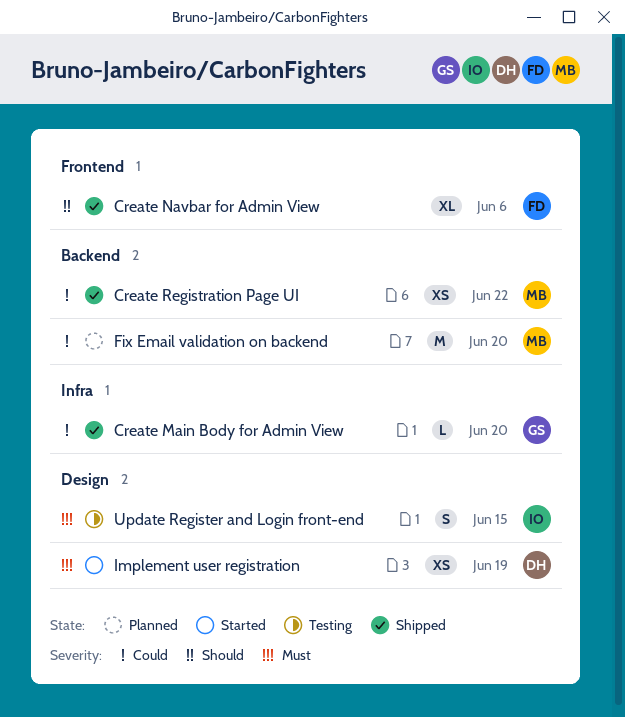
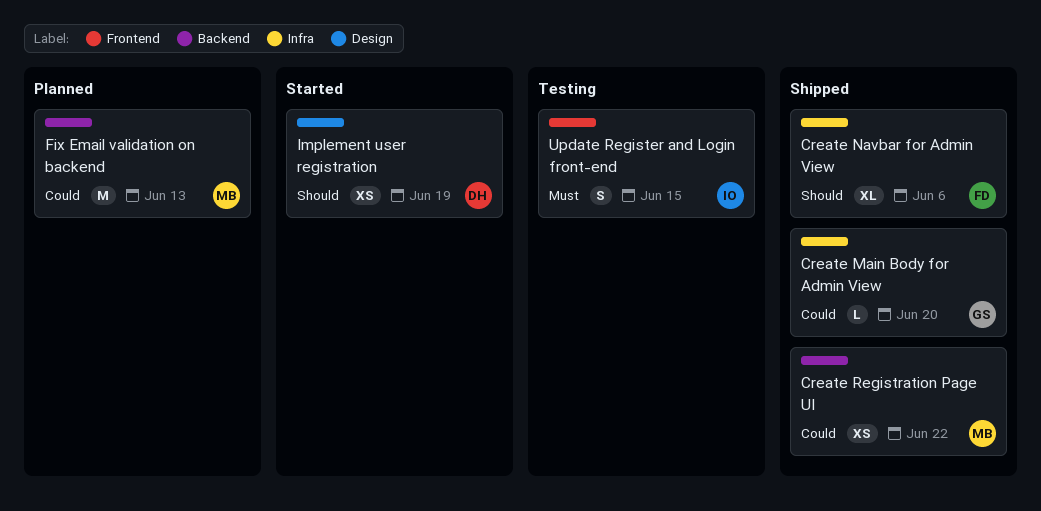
Create Navbar for Admin View, label: Frontend -> Infra
Fix Email validation on backend, due: Jun 20 -> Jun 13
Implement user registration, priority: Must -> Should
Update Register and Login front-end, label: Design -> Frontend

